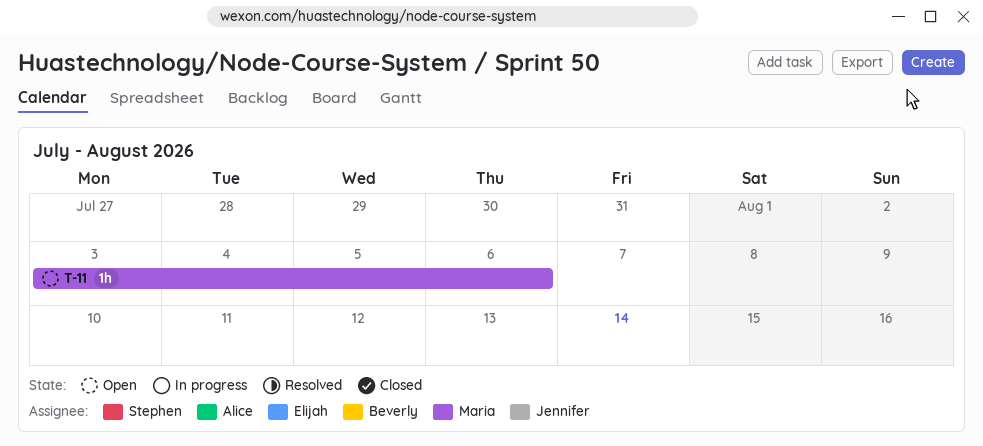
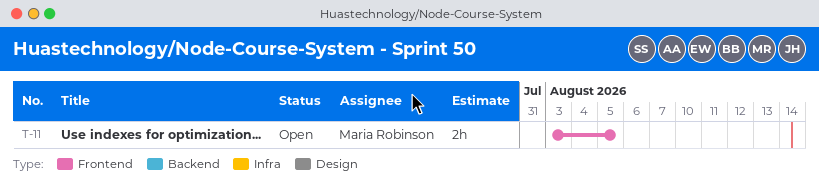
T-11, estimate: 1h -> 2h
T-11, due: Aug 6 -> Aug 5

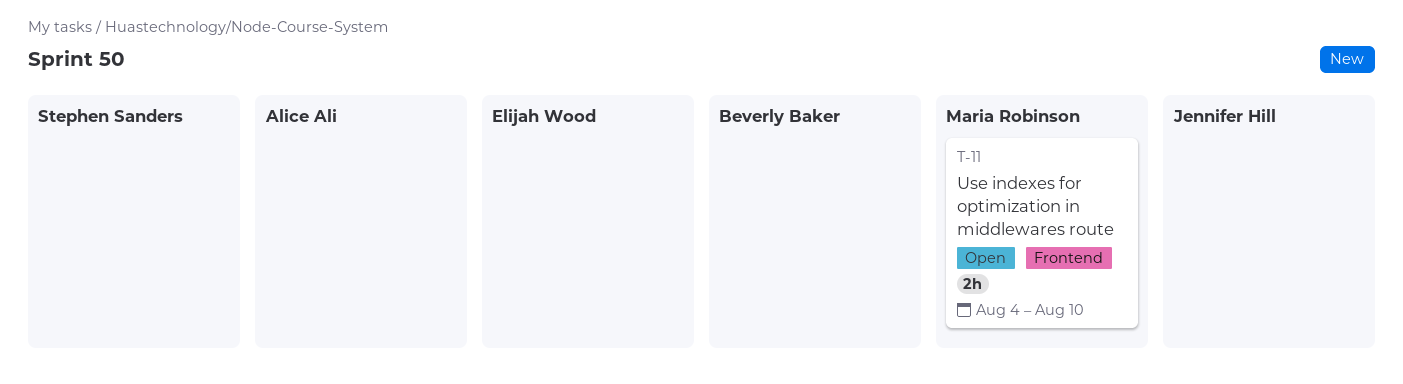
T-11, start: Aug 3 -> Aug 4
T-11, due: Aug 5 -> Aug 10

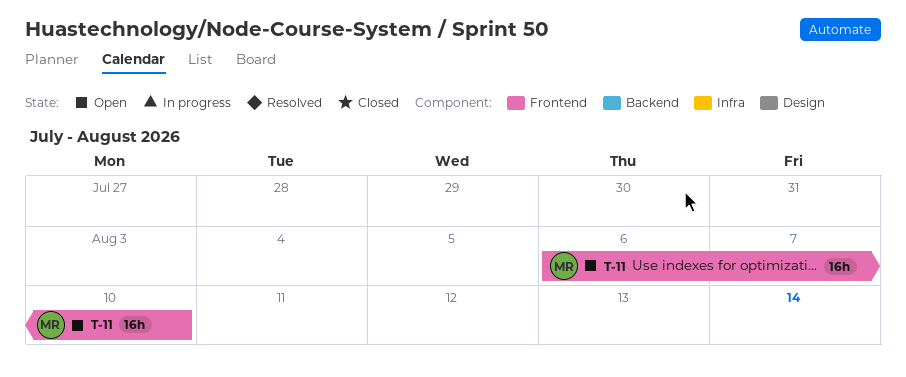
T-11, estimate: 2h -> 16h
T-11, start: Aug 4 -> Aug 6

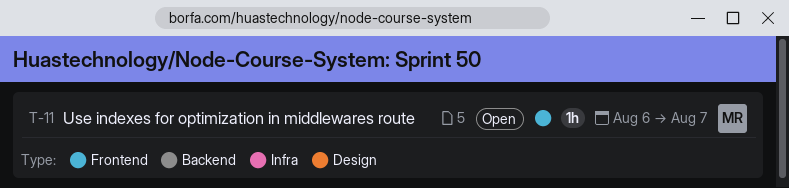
T-11, estimate: 16h -> 1h
T-11, due: Aug 10 -> Aug 7

